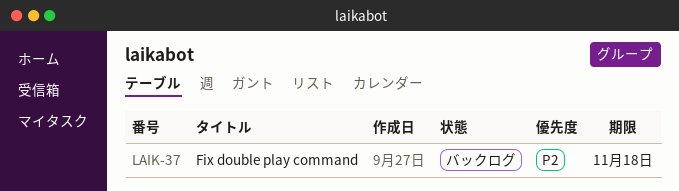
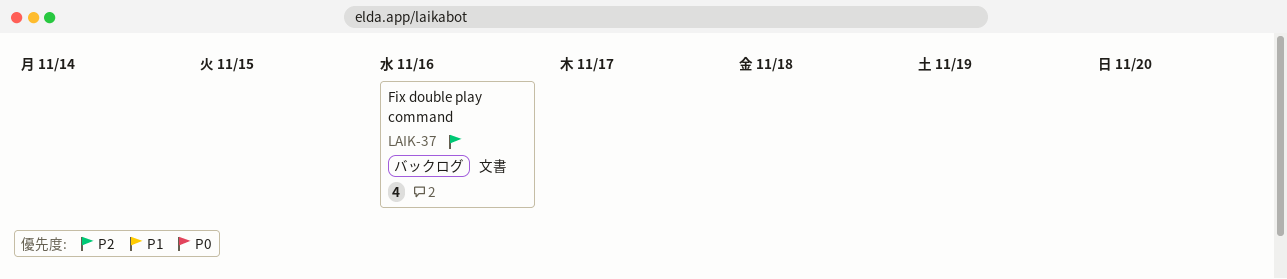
LAIK-37, due: Nov 18 -> Nov 16

